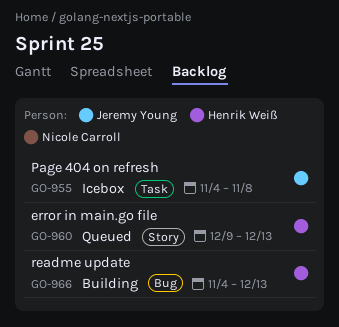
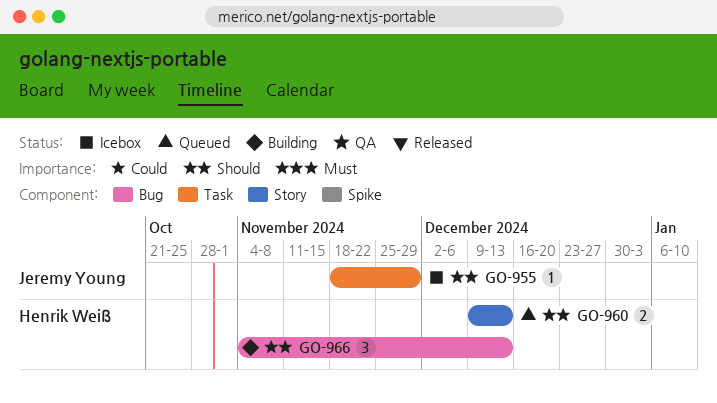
GO-955, start: Nov 4 -> Nov 18
GO-955, due: Nov 8 -> Nov 29

